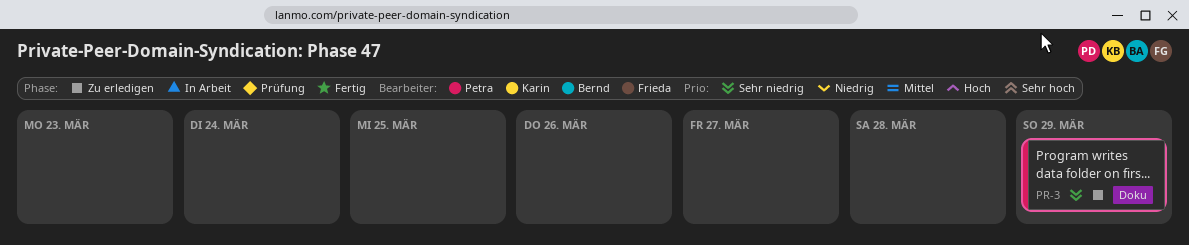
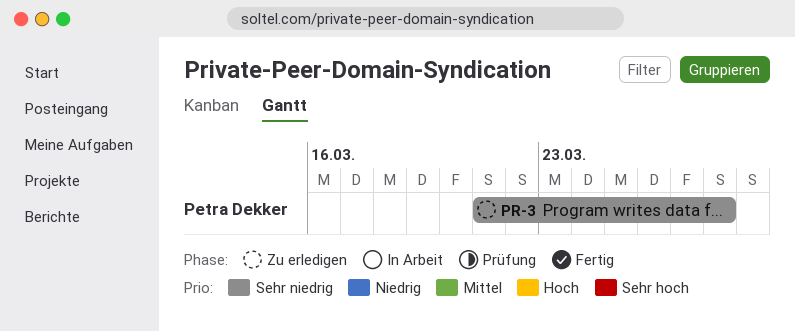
PR-3, due: Mar 29 -> Mar 28

